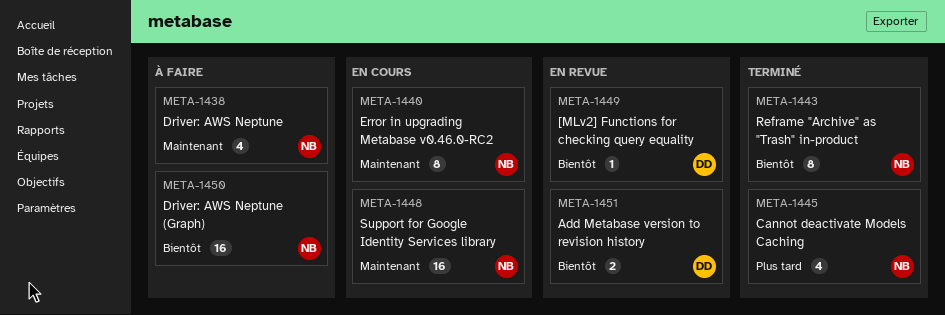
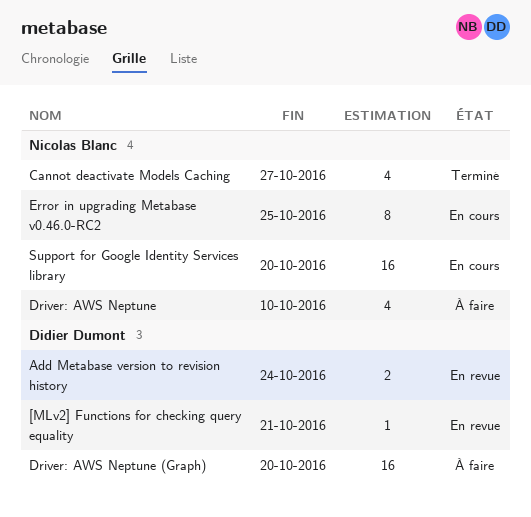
Driver: AWS Neptune (Graph), owner: Nicolas Blanc -> Didier Dumont
Reframe "Archive" as "Trash" in-product: present -> none

